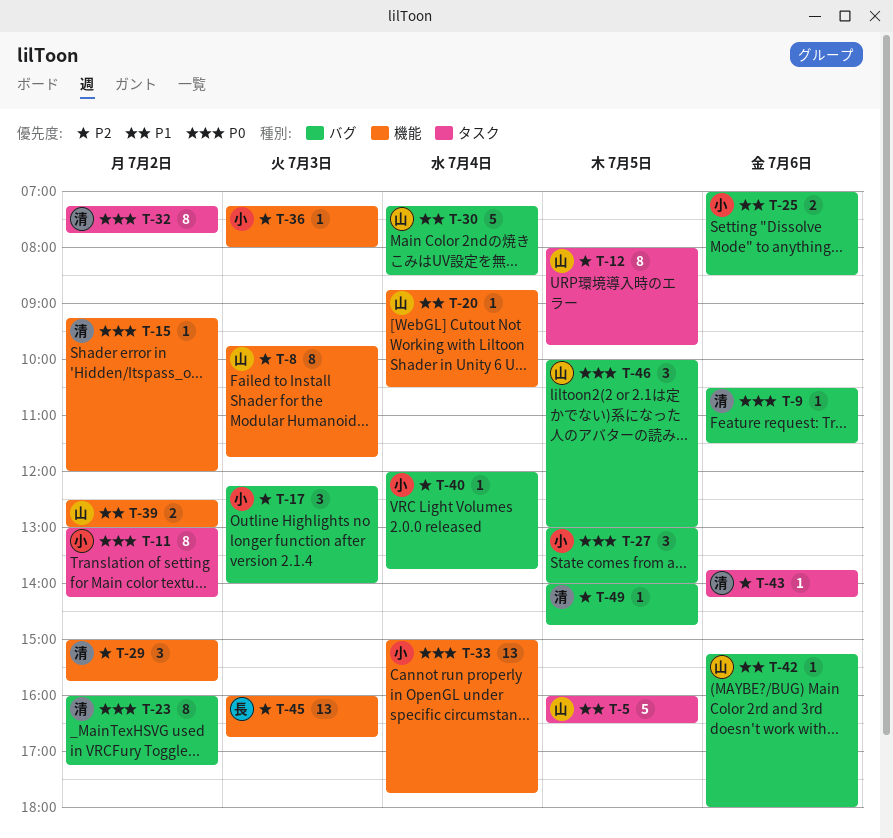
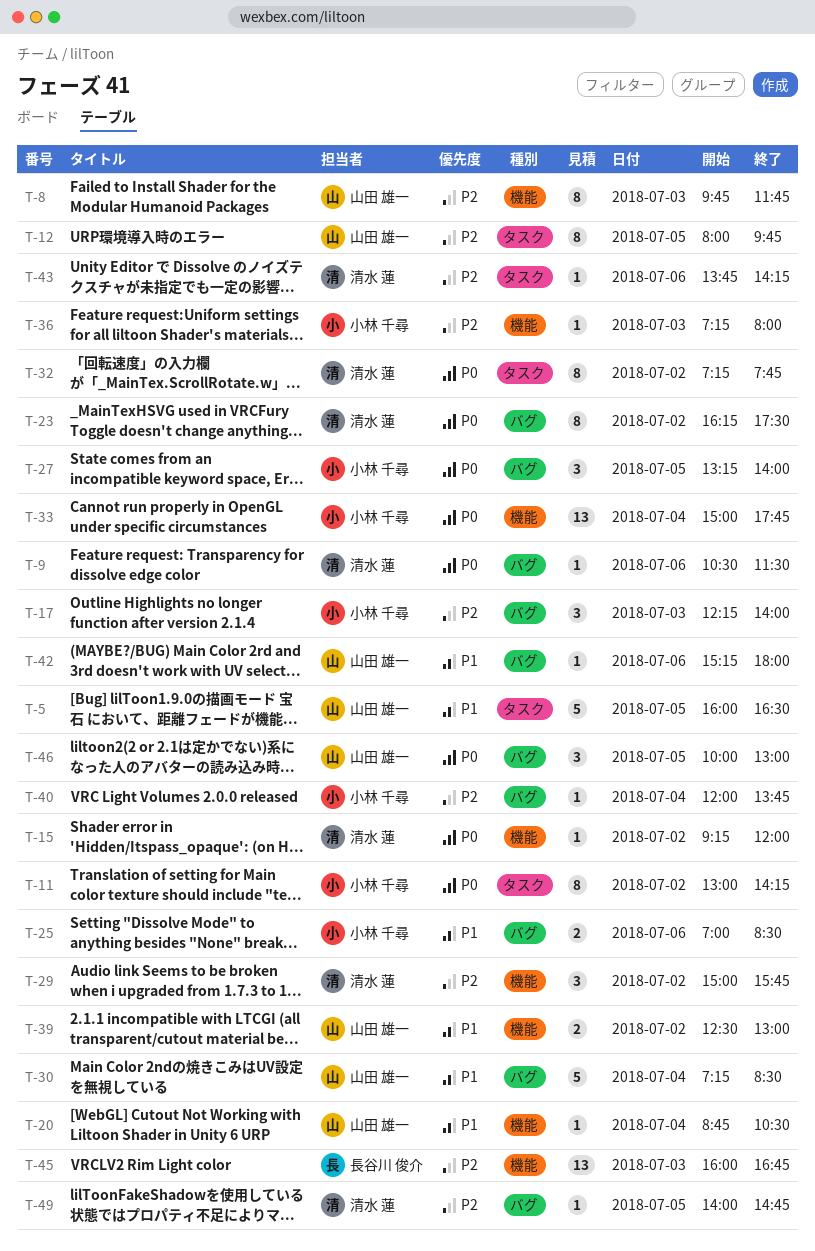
T-23, begins: 16:00 -> 16:15
T-23, ends: 17:15 -> 17:30
T-27, begins: 13:00 -> 13:15

